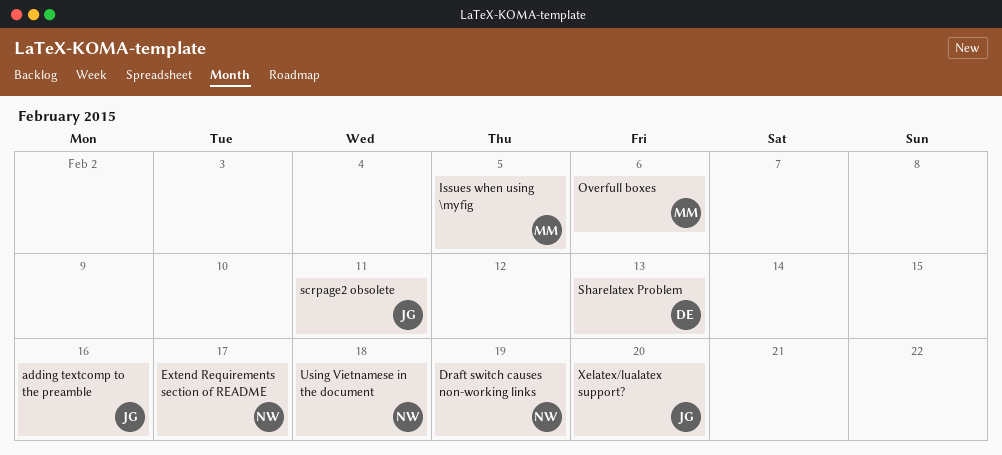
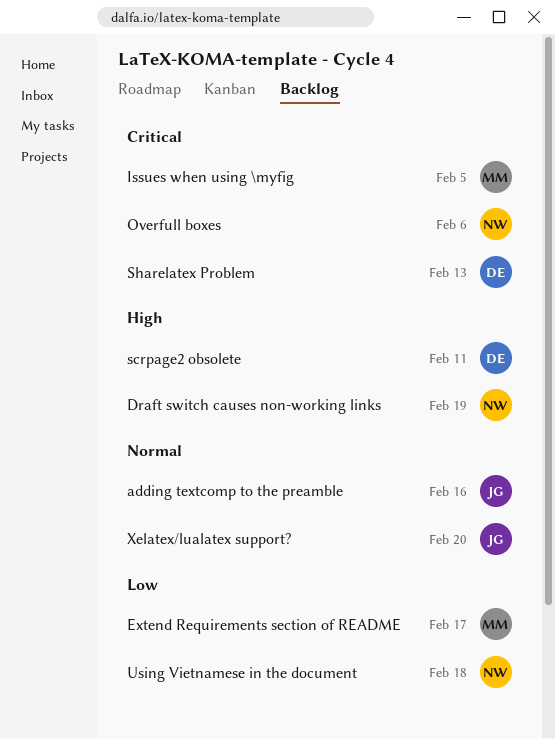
Extend Requirements section of README, owner: NW -> MM
Overfull boxes, owner: MM -> NW
scrpage2 obsolete, owner: JG -> DE

